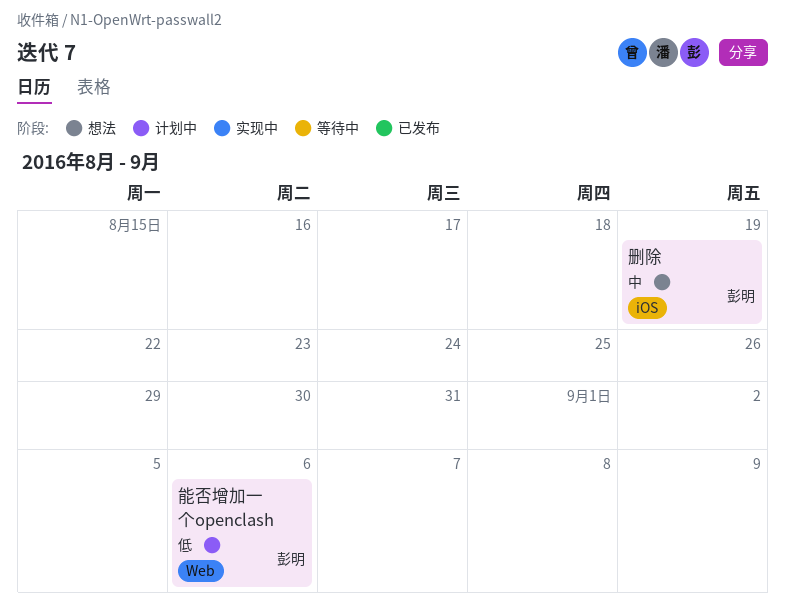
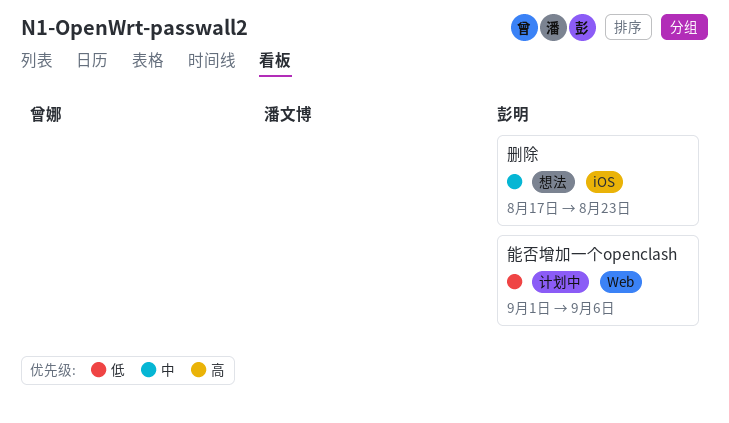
删除, due: Aug 19 -> Aug 23

